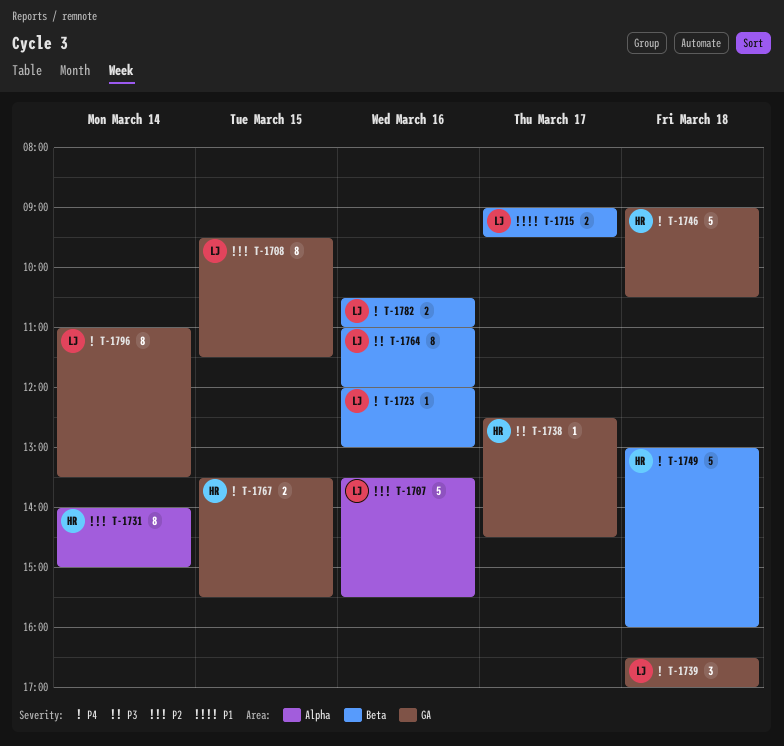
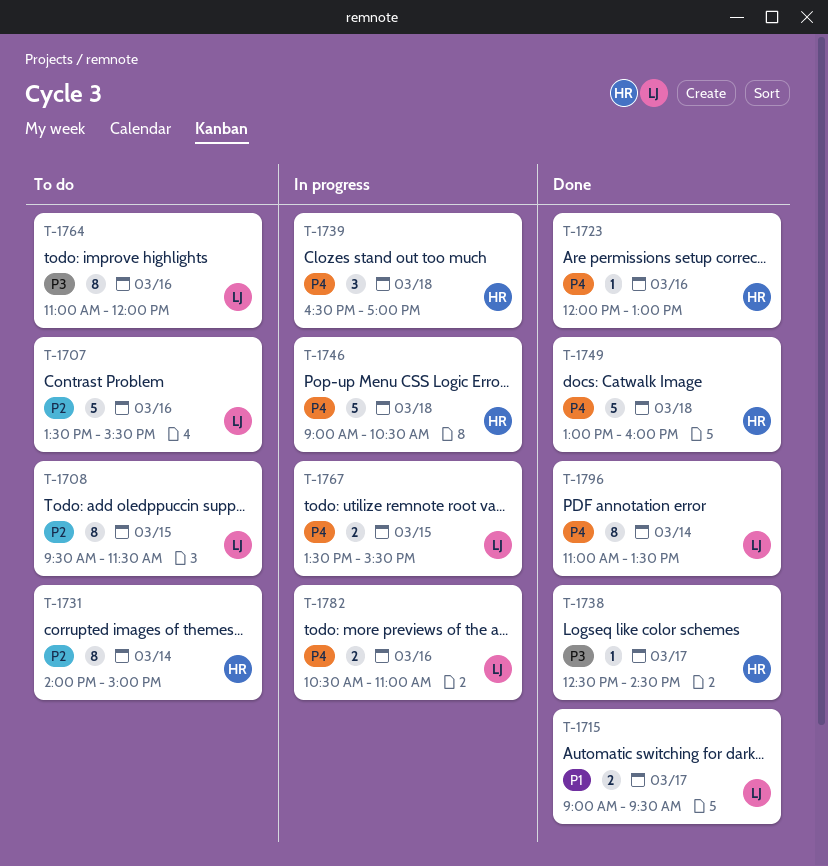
T-1723, owner: LJ -> HR
T-1739, owner: LJ -> HR
T-1767, owner: HR -> LJ

